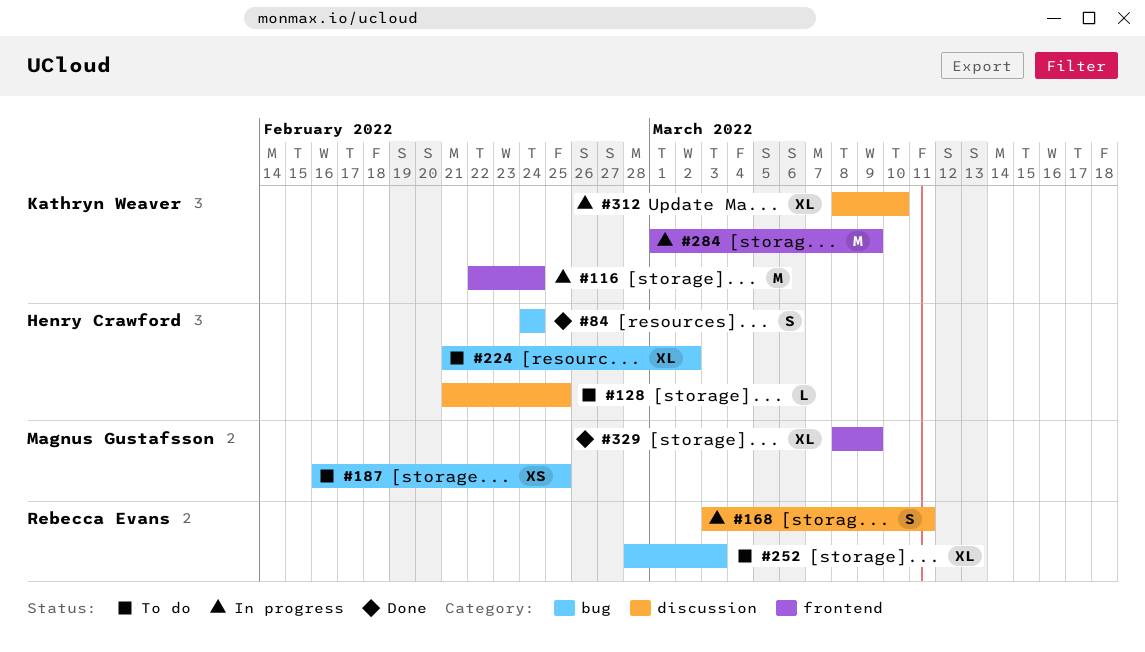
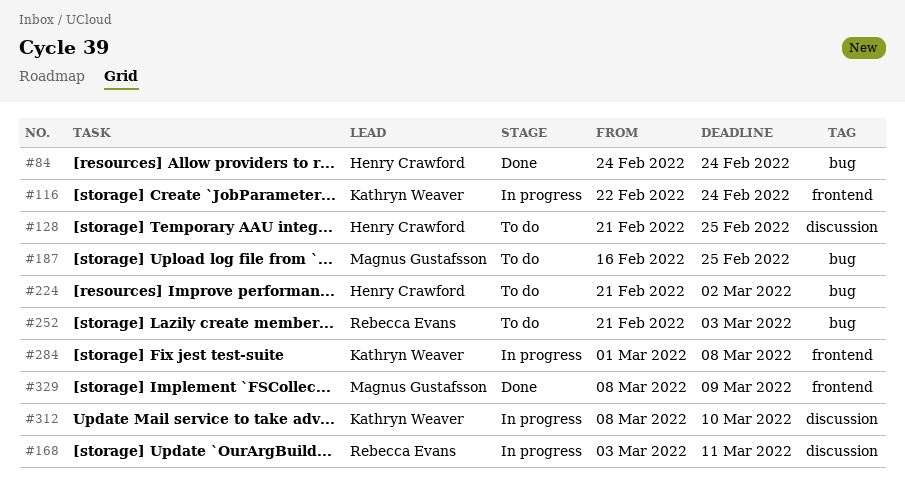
#252, start: Feb 28 -> Feb 21
#284, due: Mar 9 -> Mar 8

